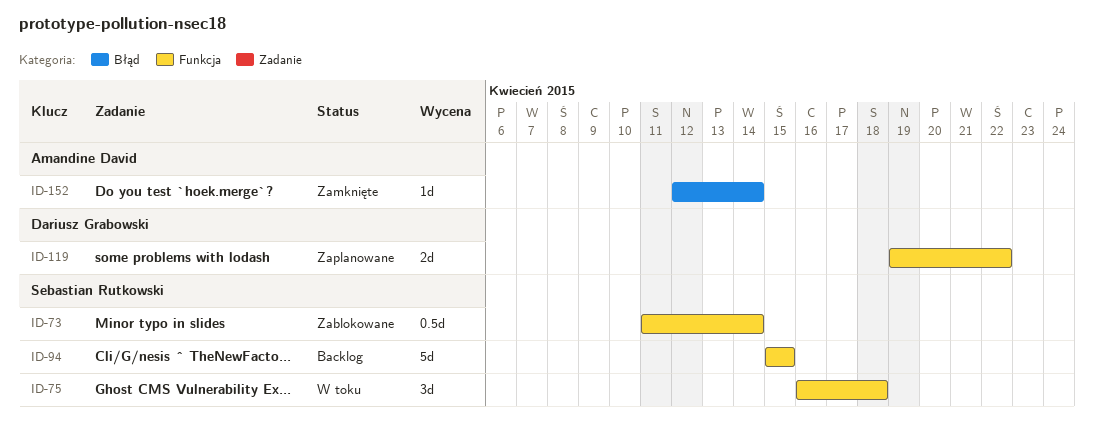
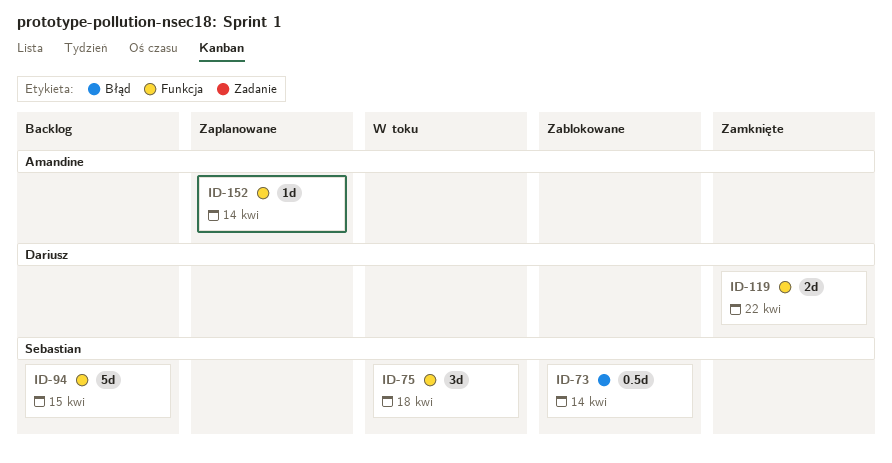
ID-73, label: Funkcja -> Błąd
ID-119, status: Zaplanowane -> Zamknięte
ID-152, status: Zamknięte -> Zaplanowane
ID-152, label: Błąd -> Funkcja

